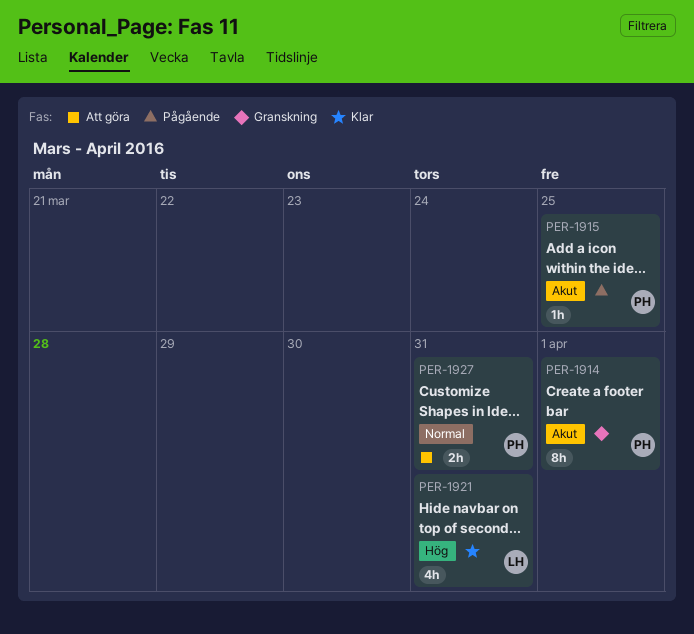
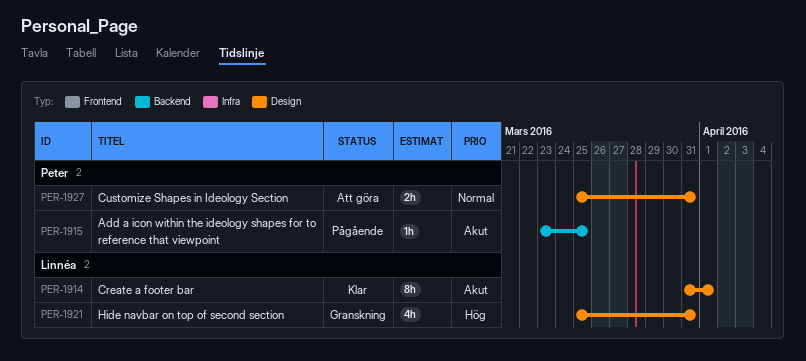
PER-1914, status: Granskning -> Klar
PER-1914, owner: Peter -> Linnéa
PER-1921, status: Klar -> Granskning

